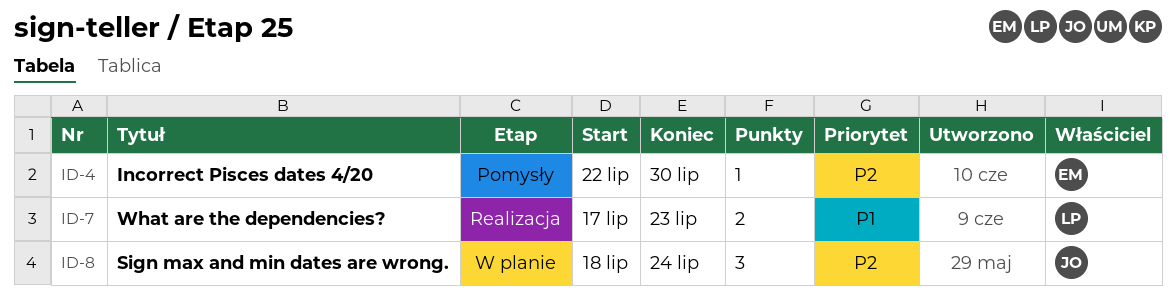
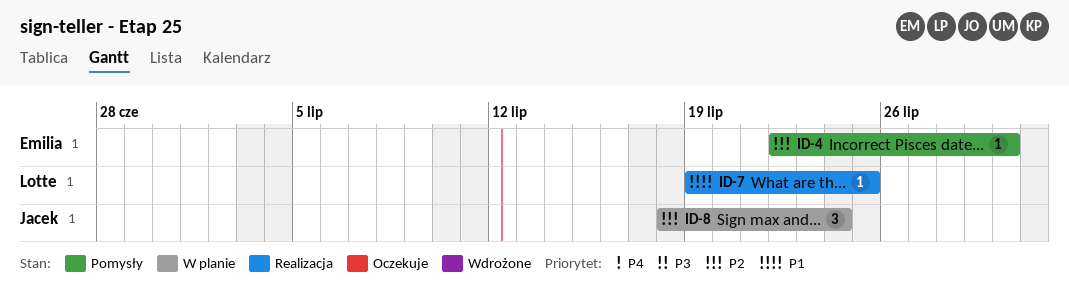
ID-7, estimate: 2 -> 1
ID-7, start: Jul 17 -> Jul 19
ID-7, due: Jul 23 -> Jul 25

